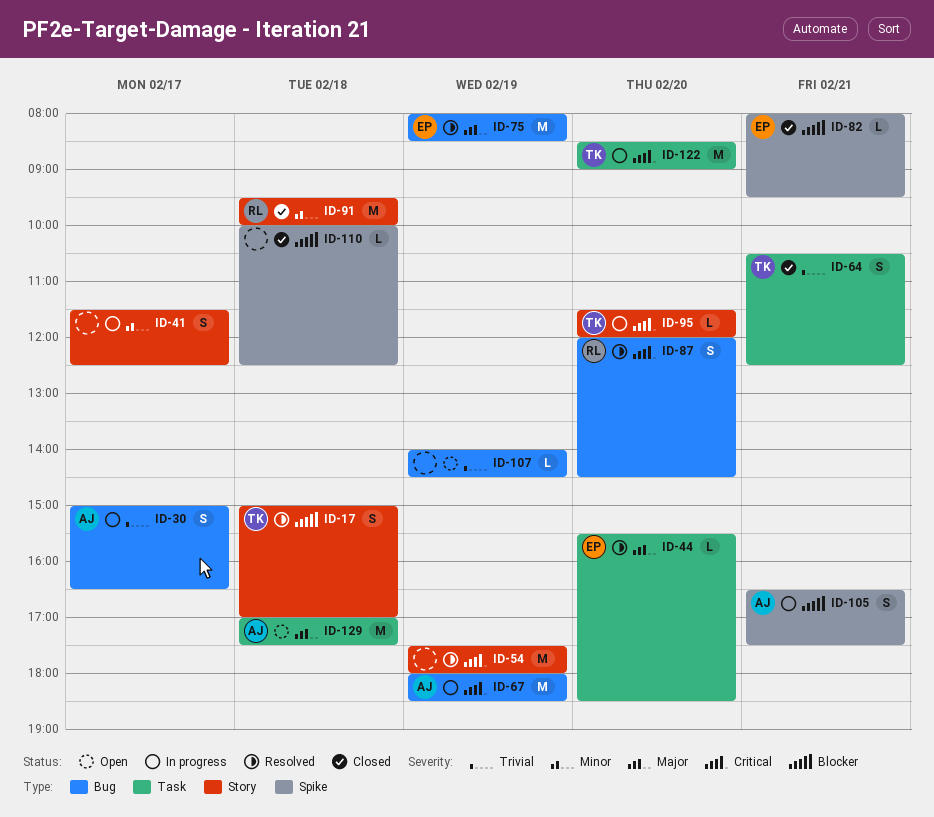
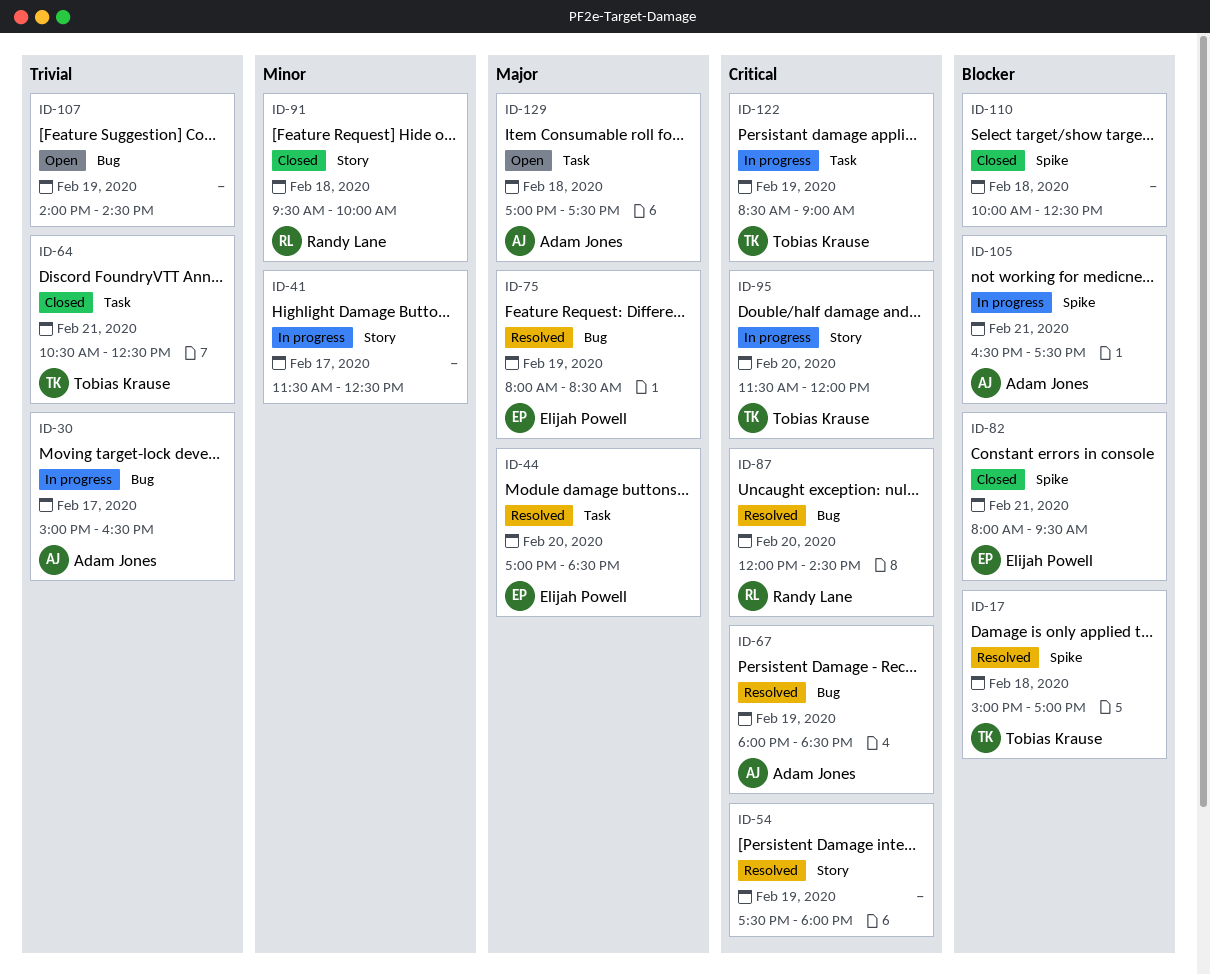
ID-17, label: Story -> Spike
ID-44, begins: 15:30 -> 17:00
ID-67, status: In progress -> Resolved
ID-122, day: Feb 20 -> Feb 19

